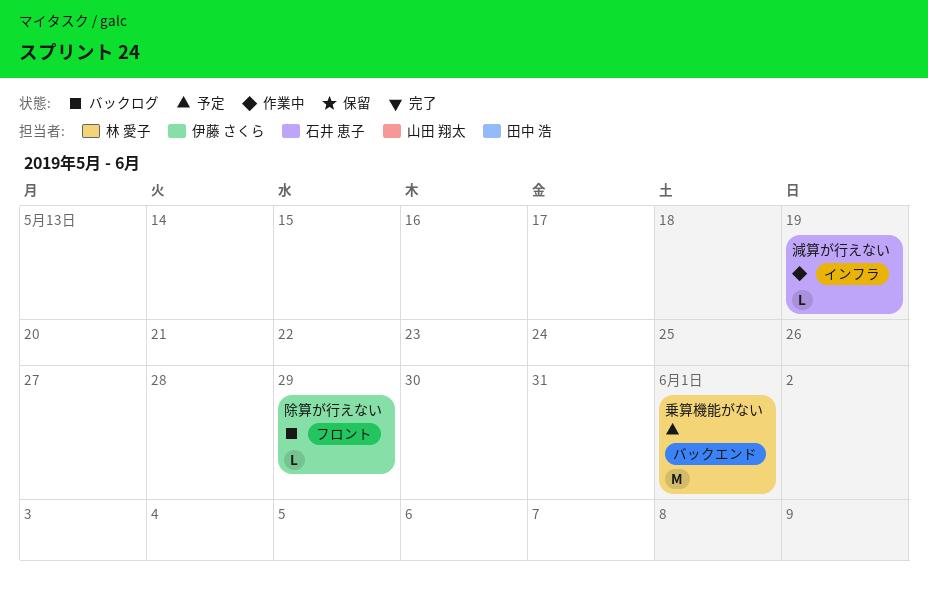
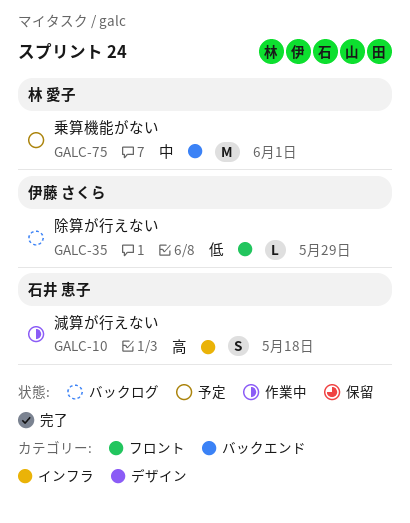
減算が行えない, estimate: L -> S
減算が行えない, due: May 19 -> May 18

